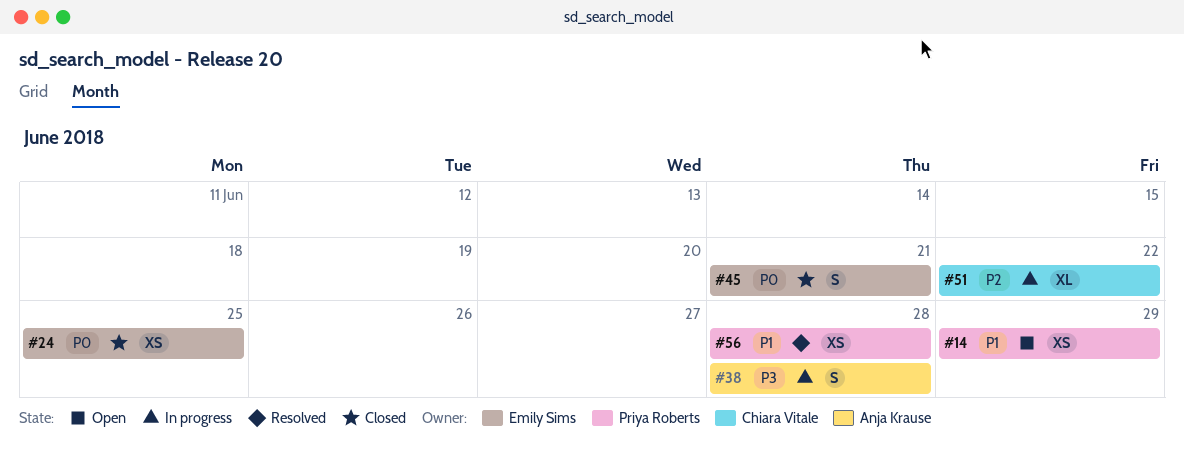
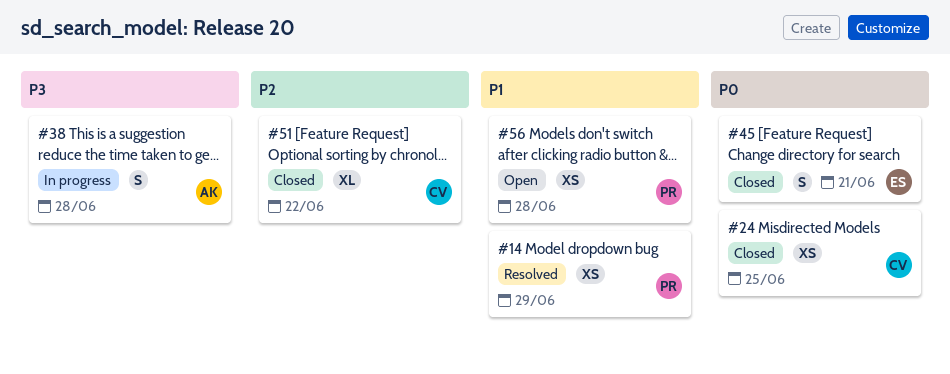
#14, status: Open -> Resolved
#24, owner: Emily Sims -> Chiara Vitale
#51, status: In progress -> Closed
#56, status: Resolved -> Open

